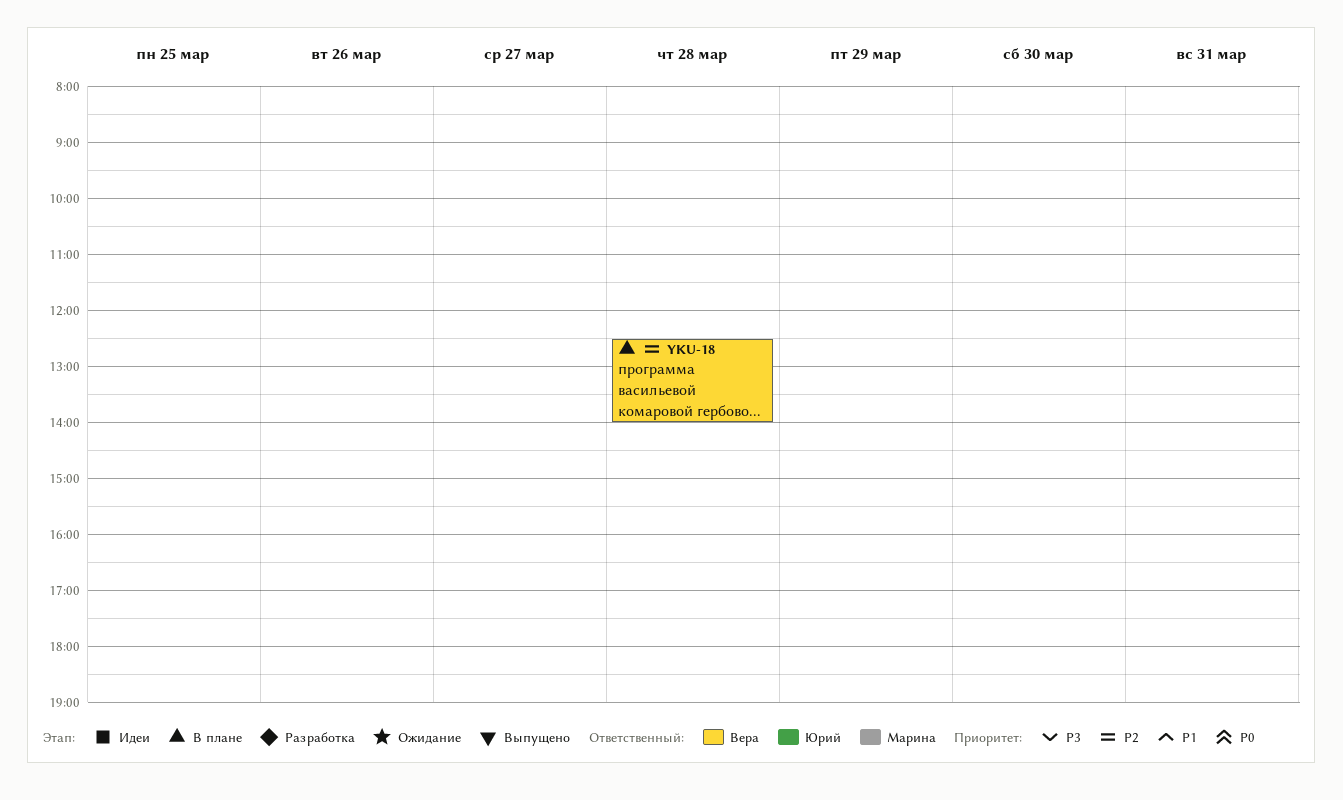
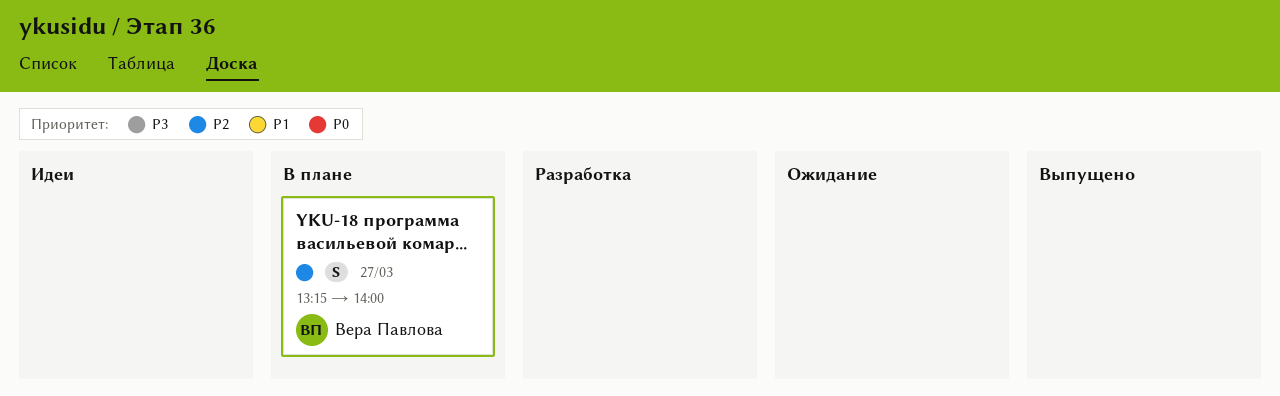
YKU-18, day: Mar 28 -> Mar 27
YKU-18, begins: 12:30 -> 13:15

